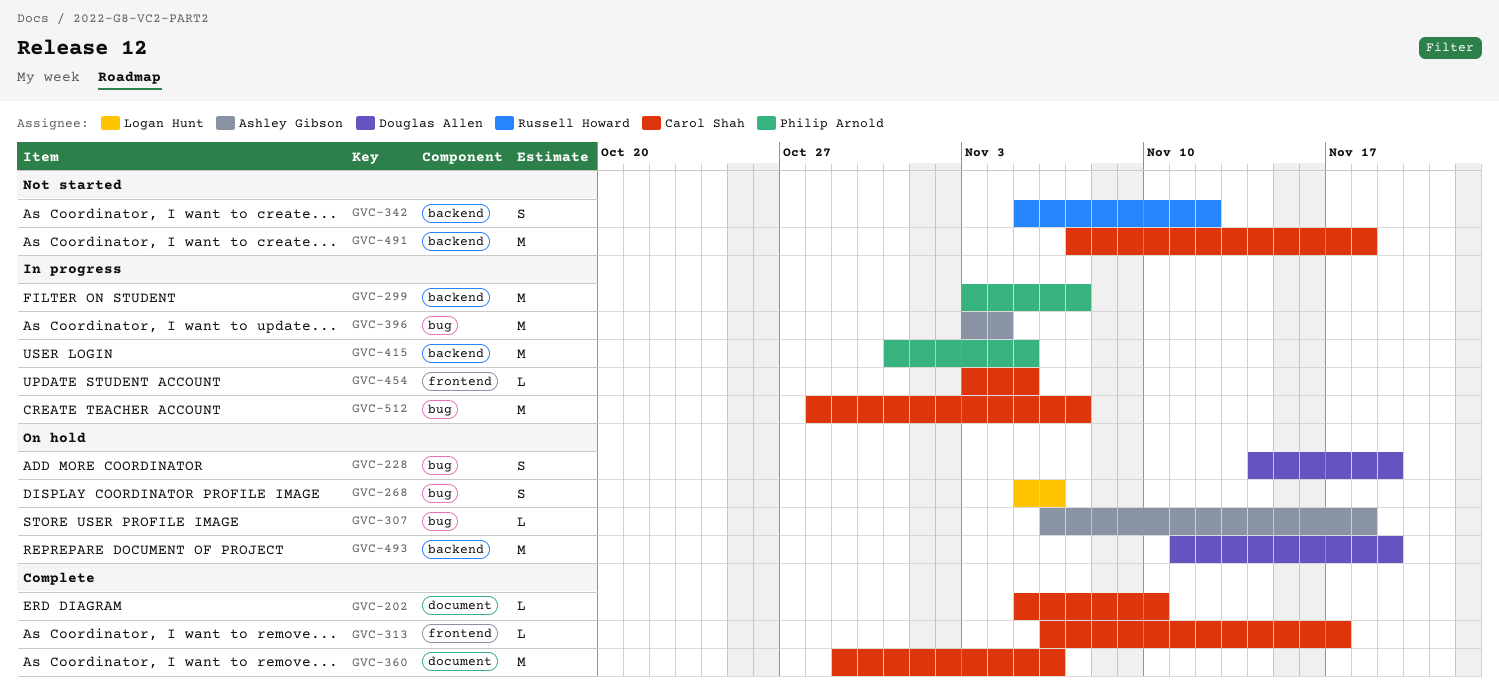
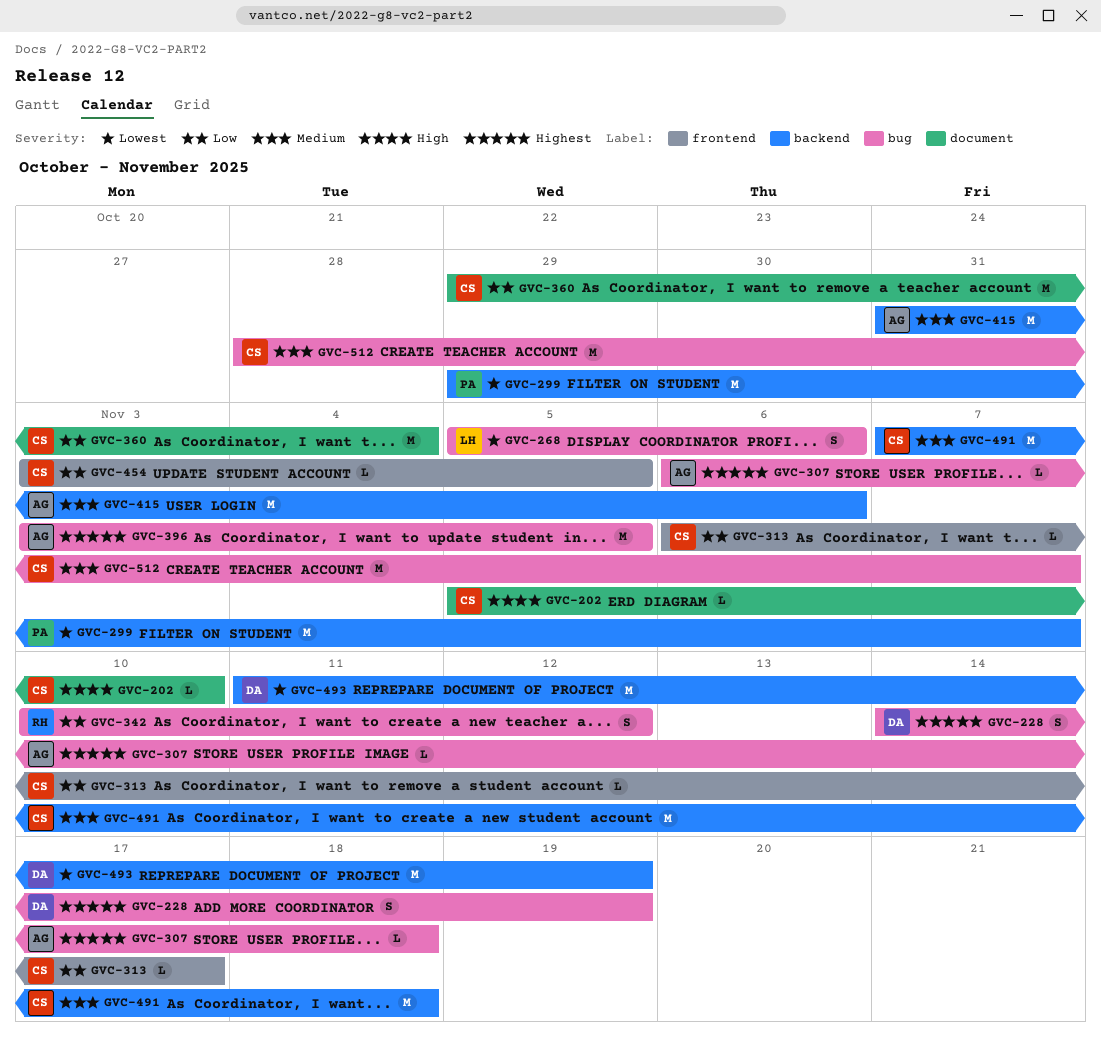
GVC-299, start: Nov 3 -> Oct 29
GVC-342, label: backend -> bug
GVC-342, start: Nov 5 -> Nov 10
GVC-360, due: Nov 6 -> Nov 4
GVC-396, due: Nov 4 -> Nov 5
GVC-415, owner: Philip Arnold -> Ashley Gibson
GVC-415, due: Nov 5 -> Nov 6

